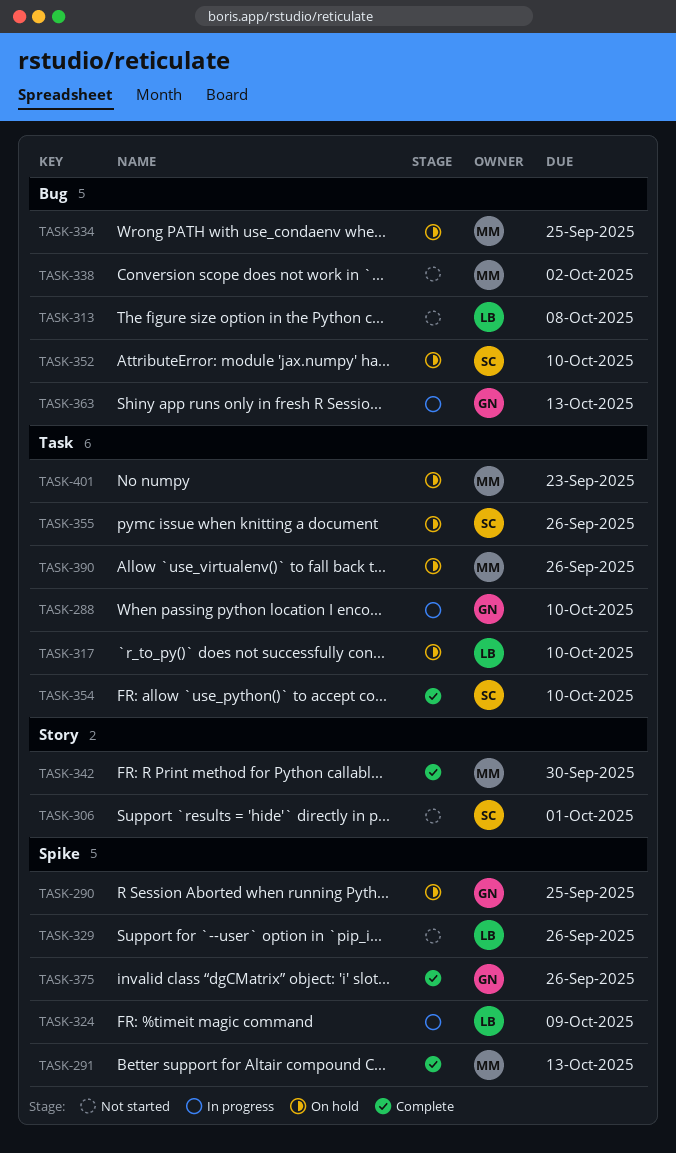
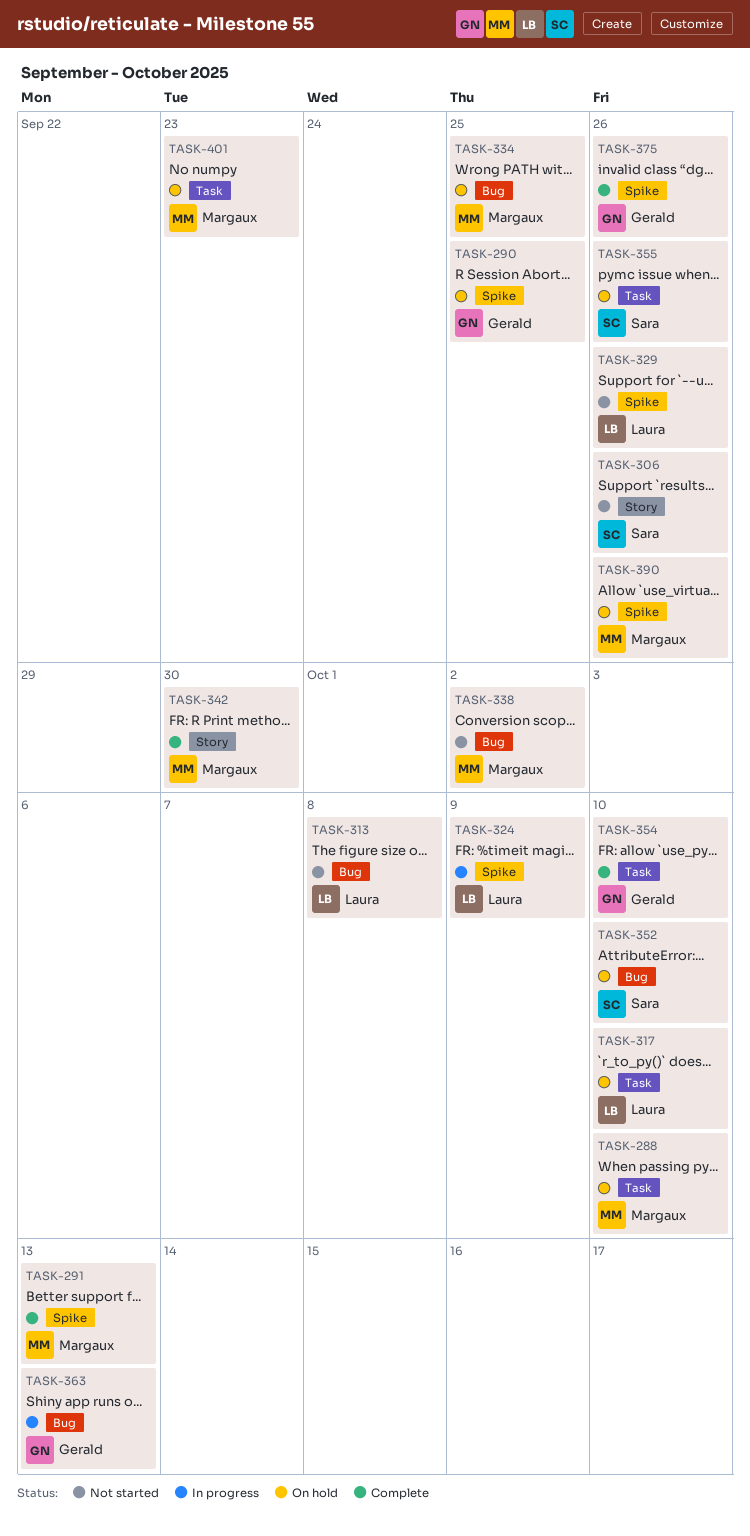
TASK-288, status: In progress -> On hold
TASK-288, owner: Gerald -> Margaux
TASK-306, due: Oct 1 -> Sep 26
TASK-354, owner: Sara -> Gerald
TASK-390, label: Task -> Spike

